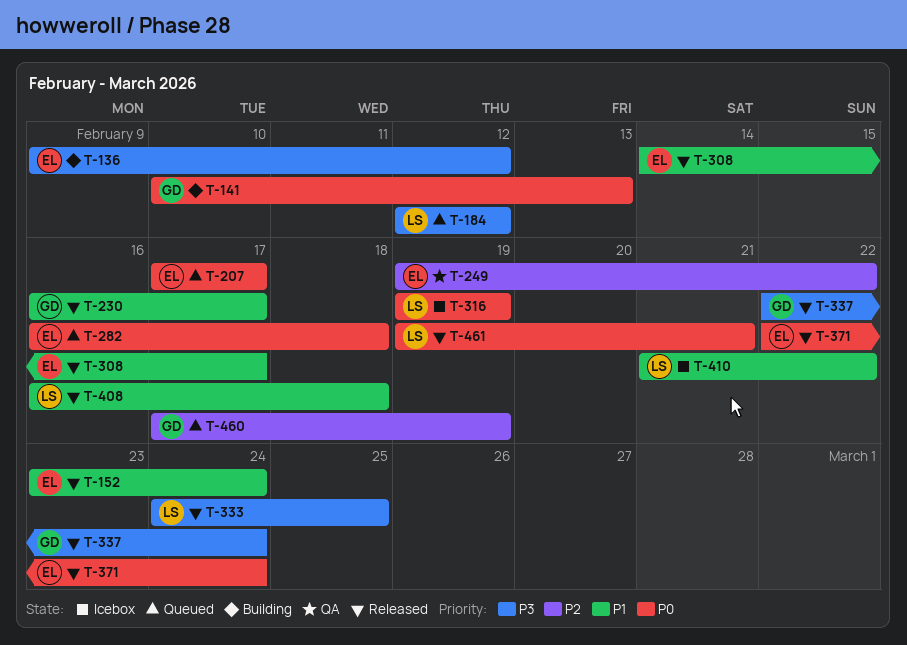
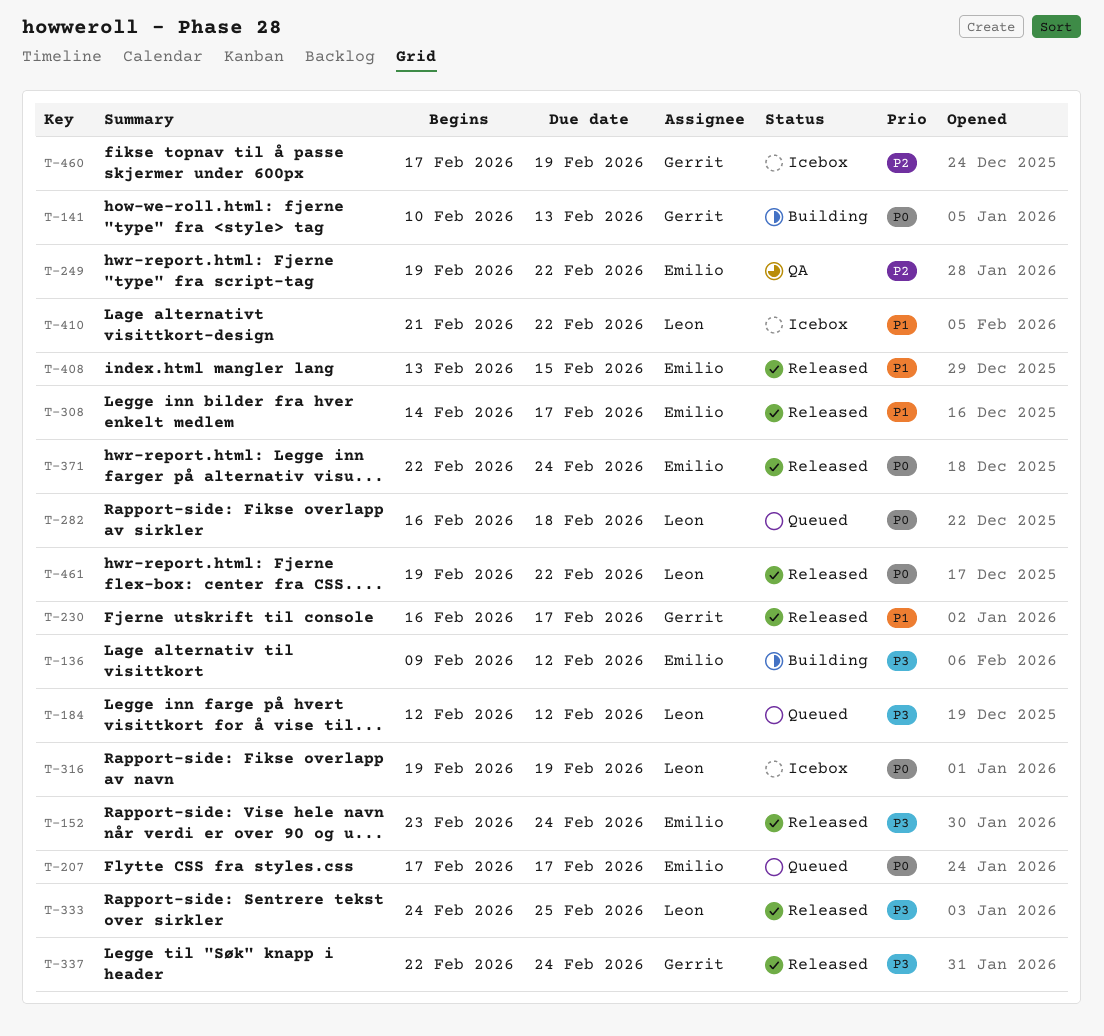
T-152, priority: P1 -> P3
T-282, owner: Emilio -> Leon
T-408, owner: Leon -> Emilio
T-408, start: Feb 16 -> Feb 13
T-408, due: Feb 18 -> Feb 15
T-460, status: Queued -> Icebox
T-461, due: Feb 21 -> Feb 22

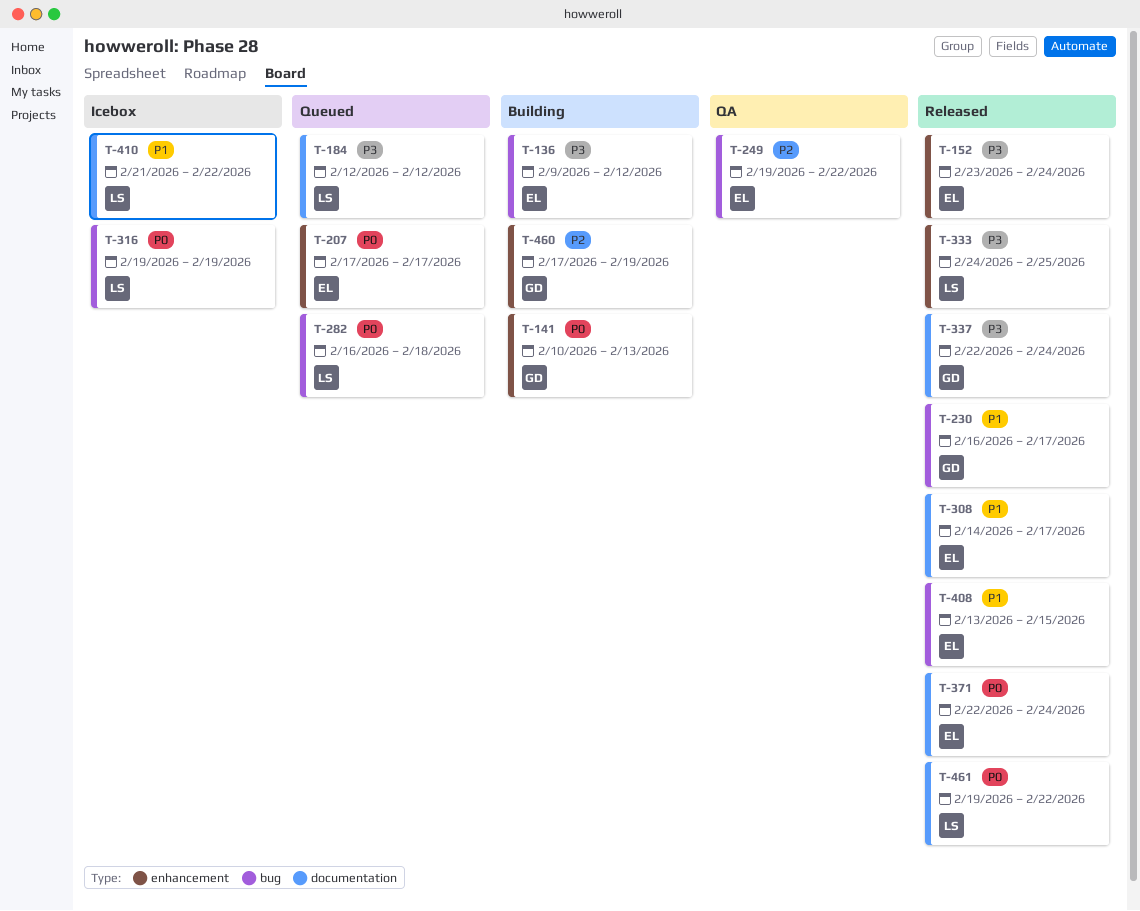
T-460, status: Icebox -> Building

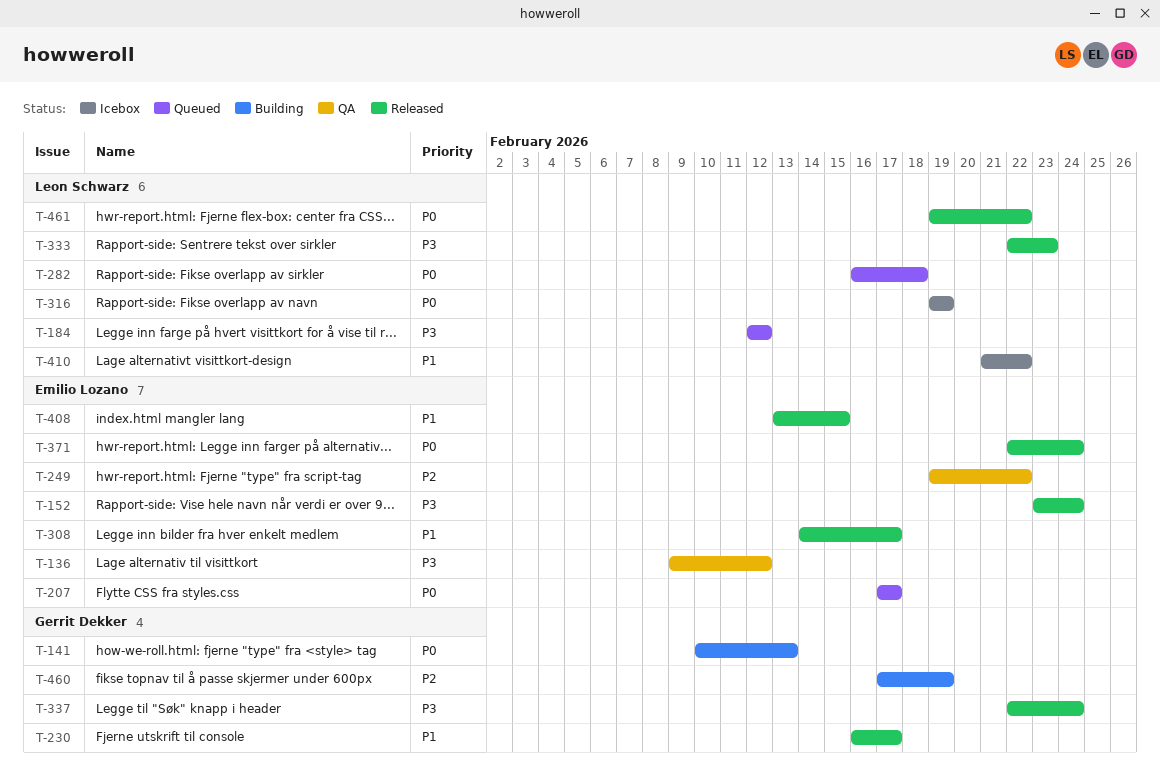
T-136, status: Building -> QA
T-333, start: Feb 24 -> Feb 22
T-333, due: Feb 25 -> Feb 23

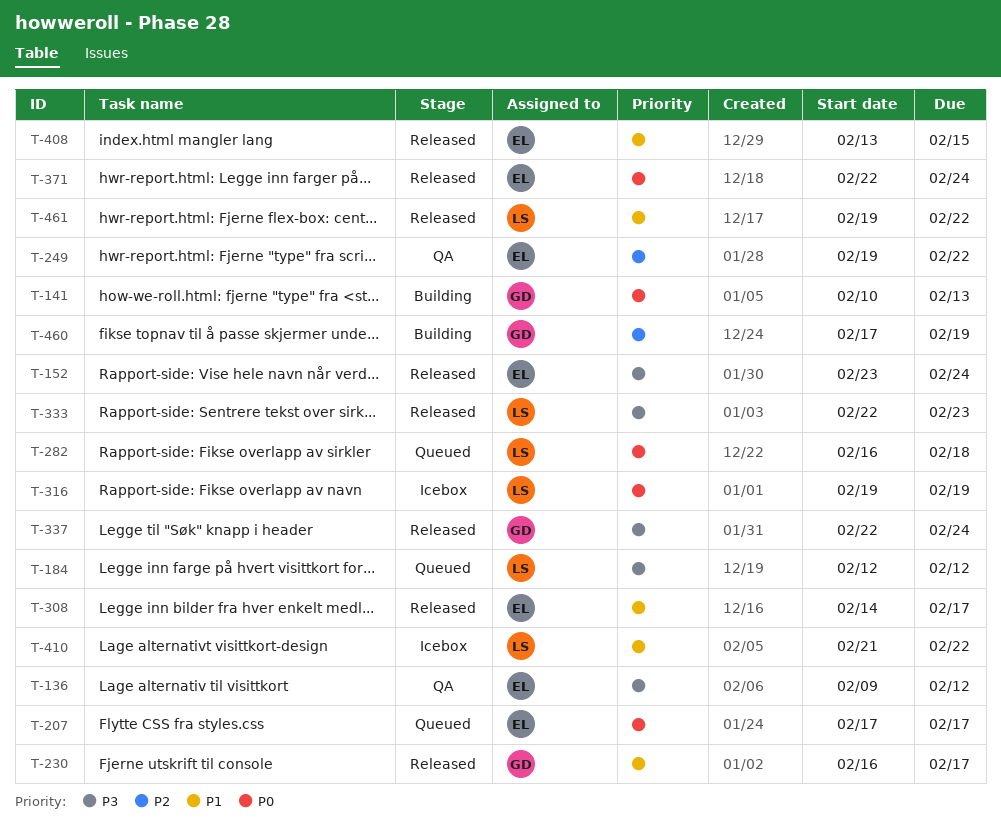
T-461, priority: P0 -> P1

